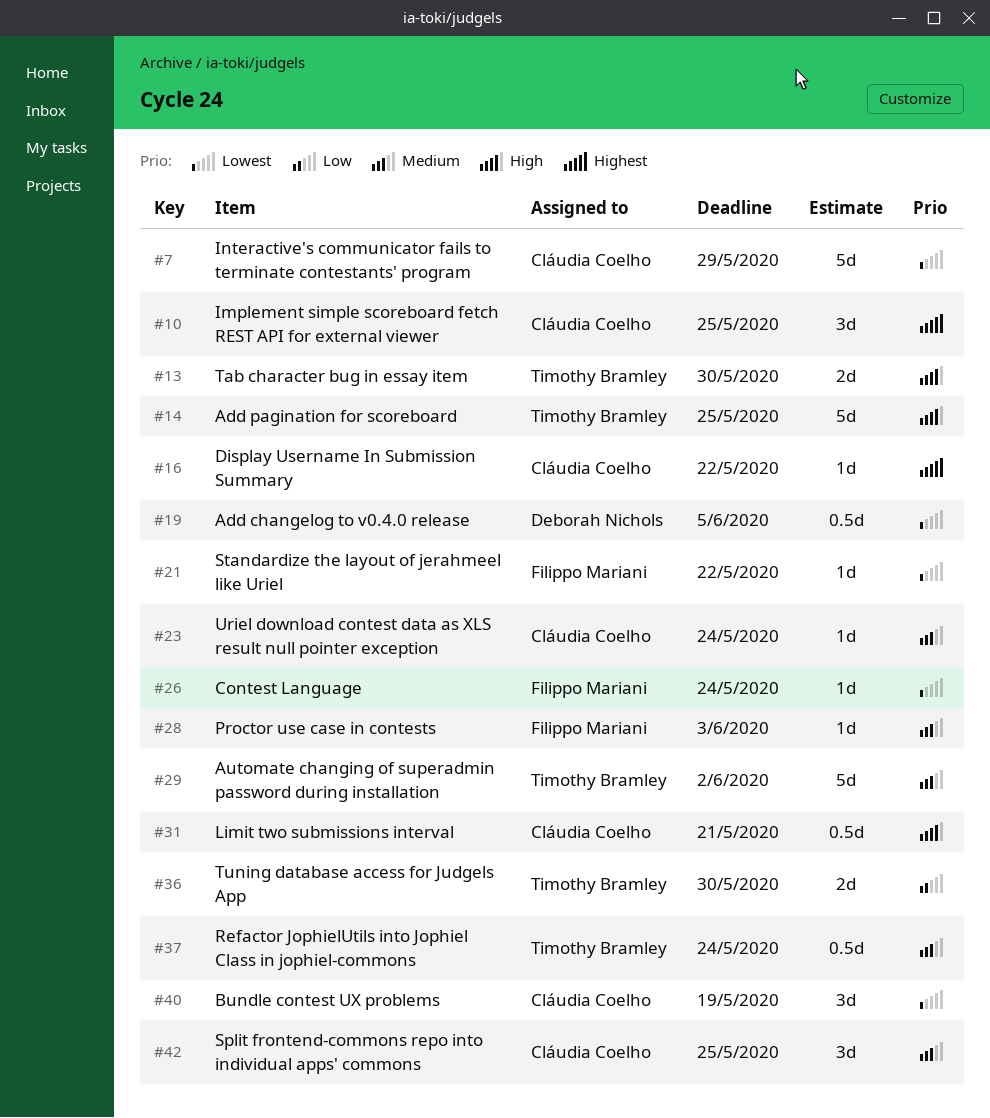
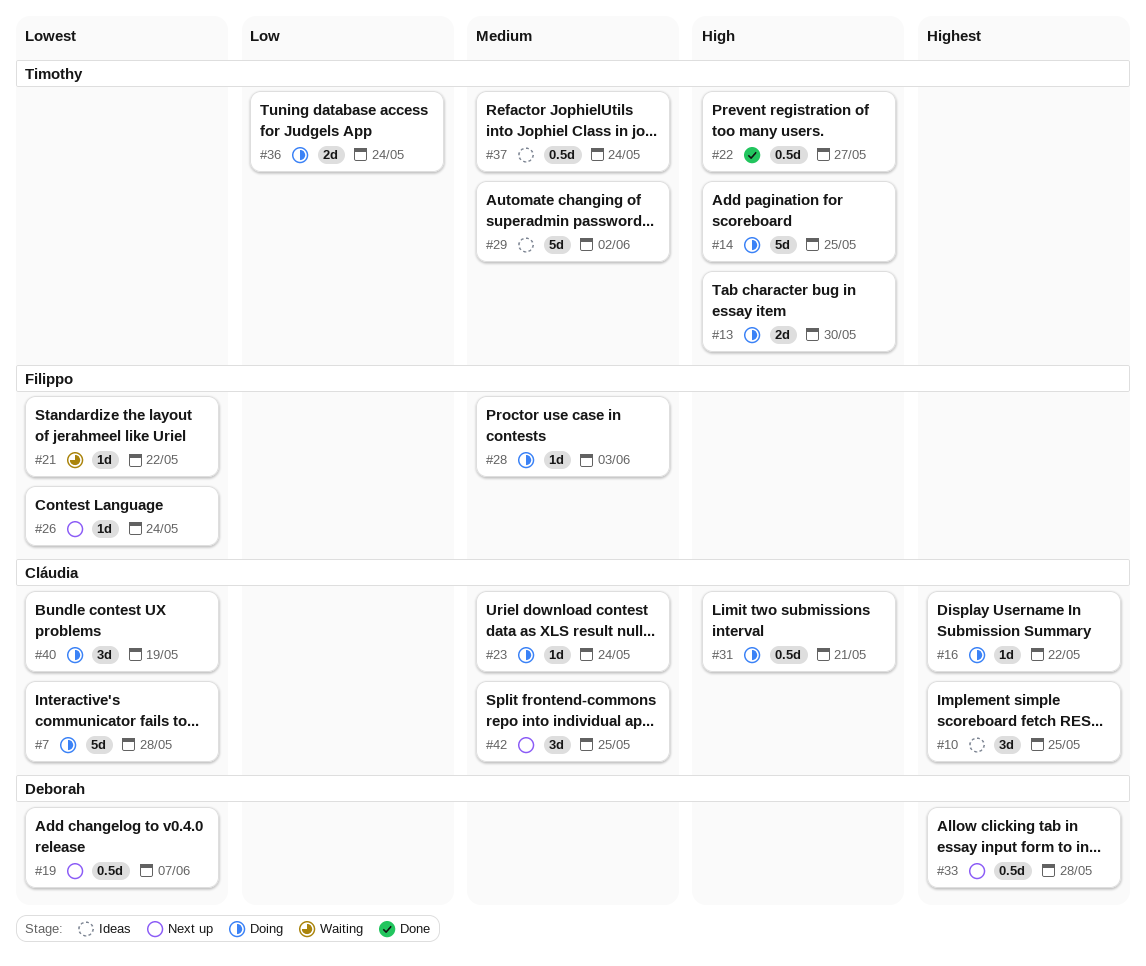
#7, due: May 29 -> May 28
#19, due: Jun 5 -> Jun 7
#22: none -> present
#33: none -> present
#36, due: May 30 -> May 24

